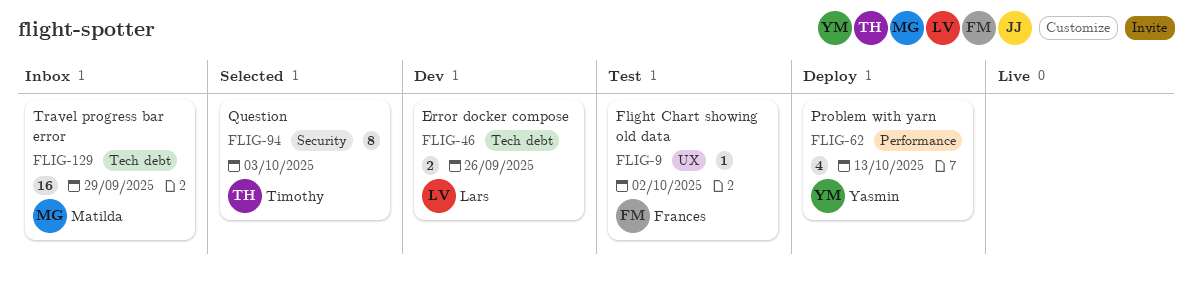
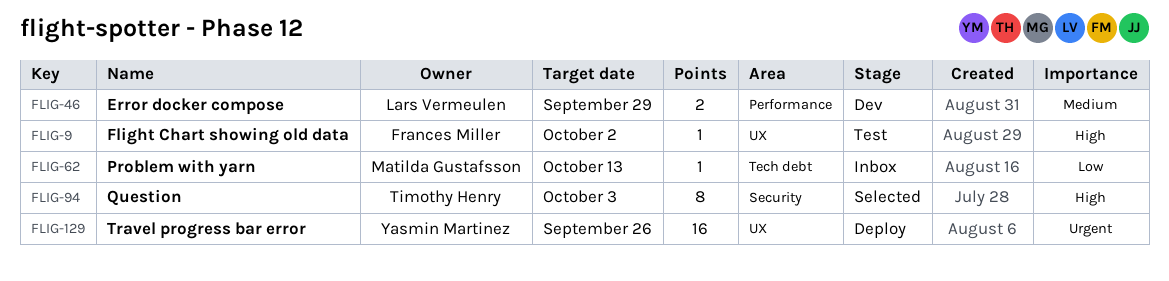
FLIG-46, label: Tech debt -> Performance
FLIG-46, due: Sep 26 -> Sep 29
FLIG-62, status: Deploy -> Inbox
FLIG-62, owner: Yasmin Martinez -> Matilda Gustafsson
FLIG-62, label: Performance -> Tech debt
FLIG-62, estimate: 4 -> 1
FLIG-129, status: Inbox -> Deploy
FLIG-129, owner: Matilda Gustafsson -> Yasmin Martinez
FLIG-129, label: Tech debt -> UX
FLIG-129, due: Sep 29 -> Sep 26

